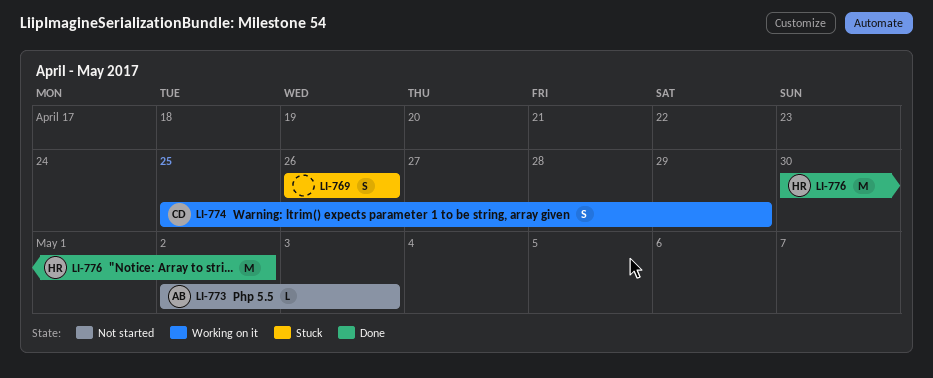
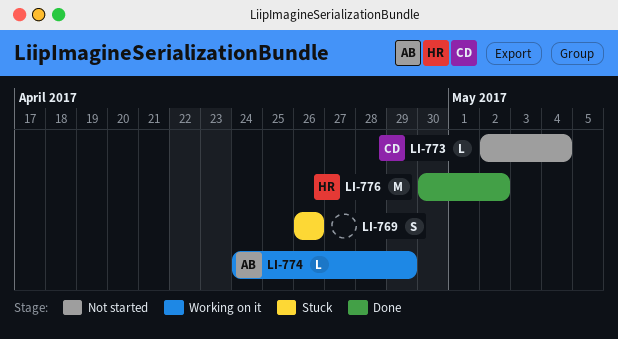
LI-773, owner: AB -> CD
LI-773, due: May 3 -> May 4
LI-774, owner: CD -> AB
LI-774, estimate: S -> L
LI-774, start: Apr 25 -> Apr 24

